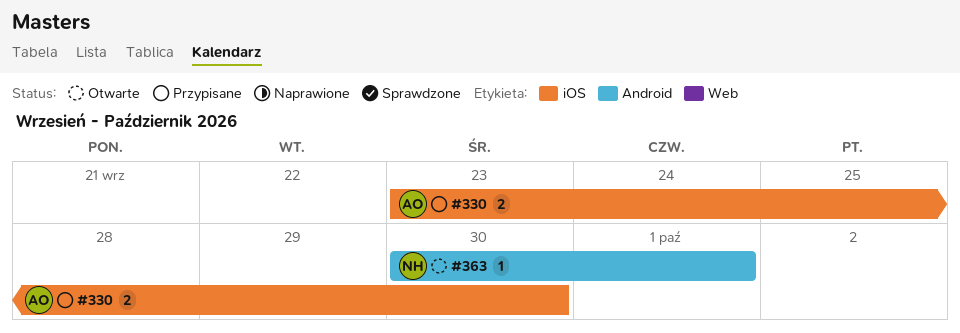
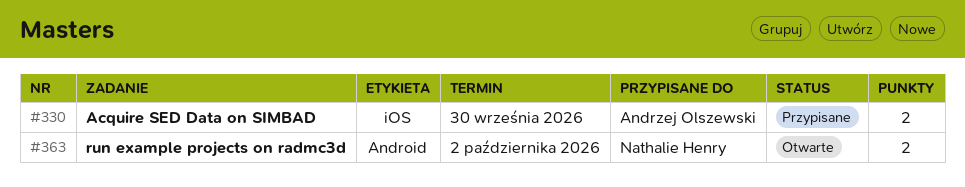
#363, estimate: 1 -> 2
#363, due: Oct 1 -> Oct 2

